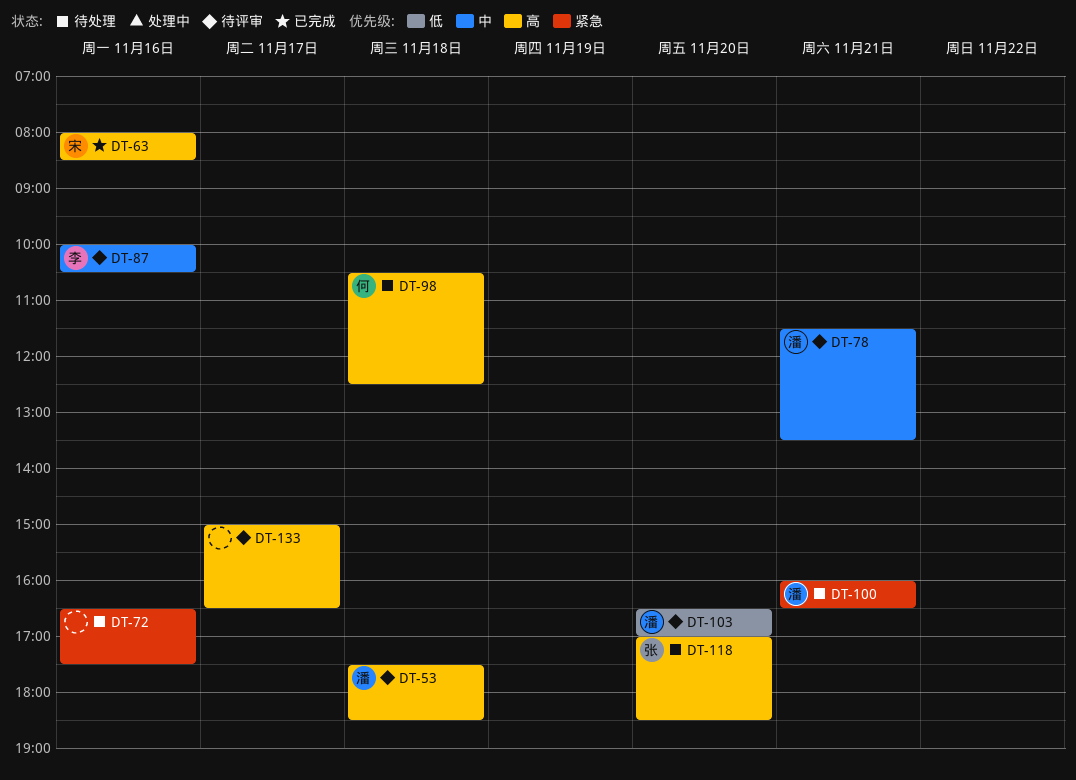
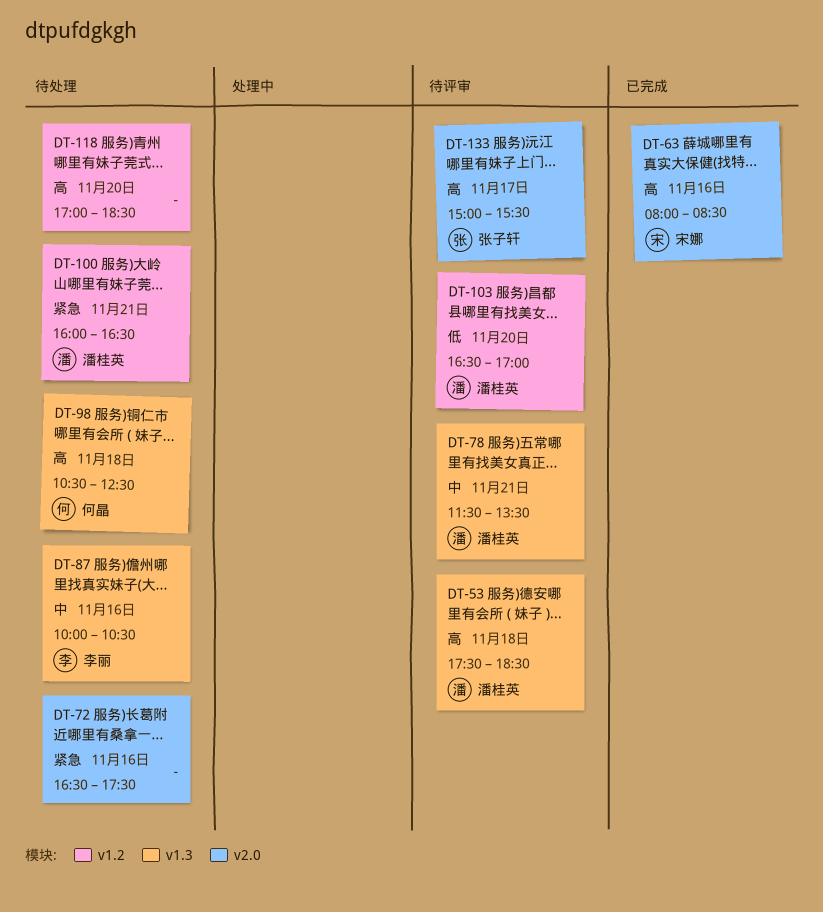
DT-87, status: 待评审 -> 待处理
DT-118, owner: 张子轩 -> none
DT-133, owner: none -> 张子轩
DT-133, ends: 16:30 -> 15:30

